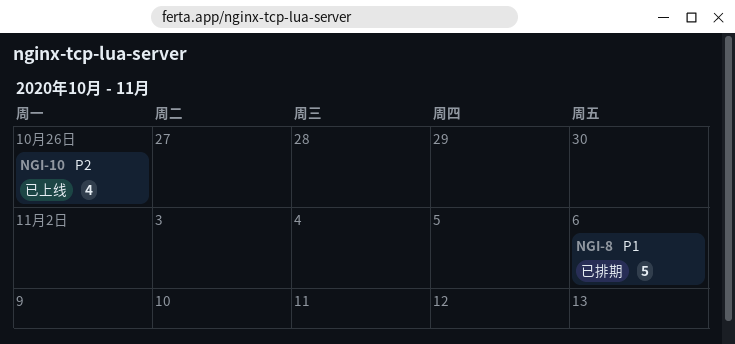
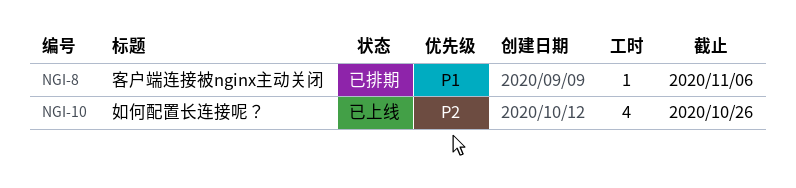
NGI-8, estimate: 5 -> 1

